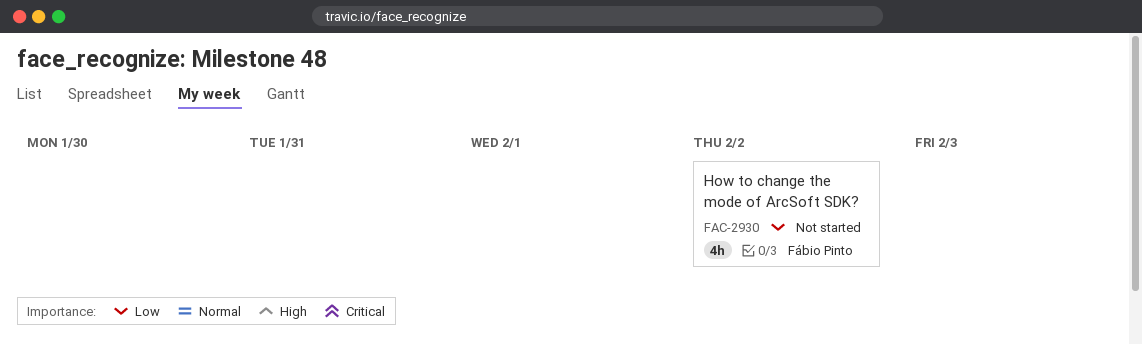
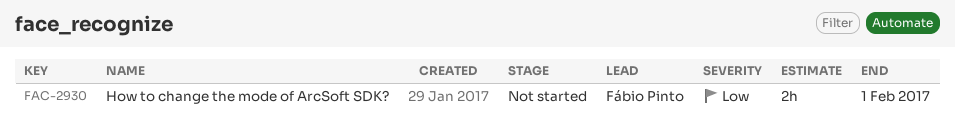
FAC-2930, estimate: 4h -> 2h
FAC-2930, due: Feb 2 -> Feb 1

